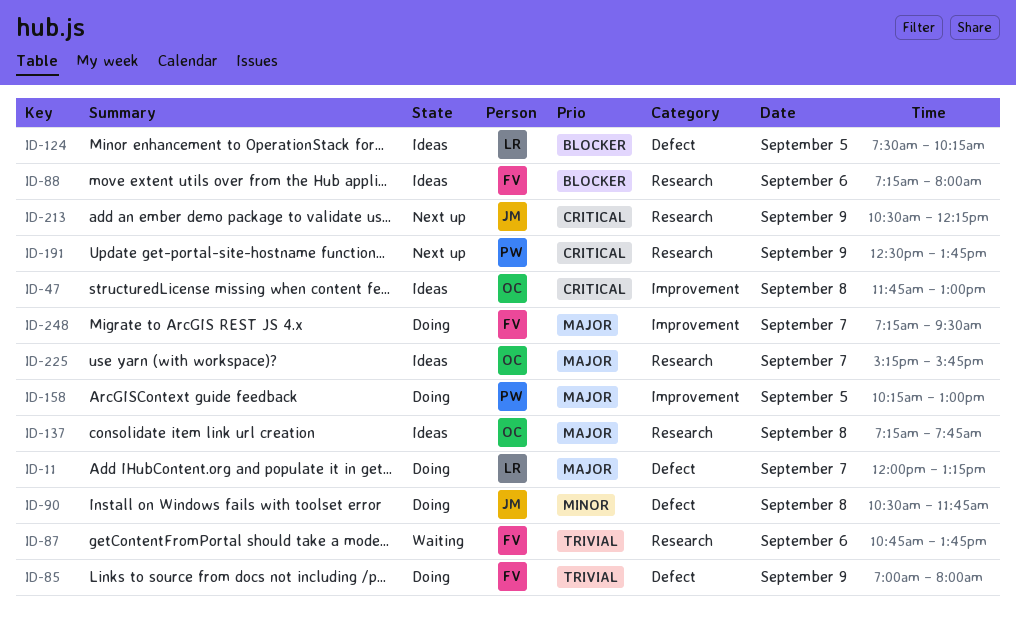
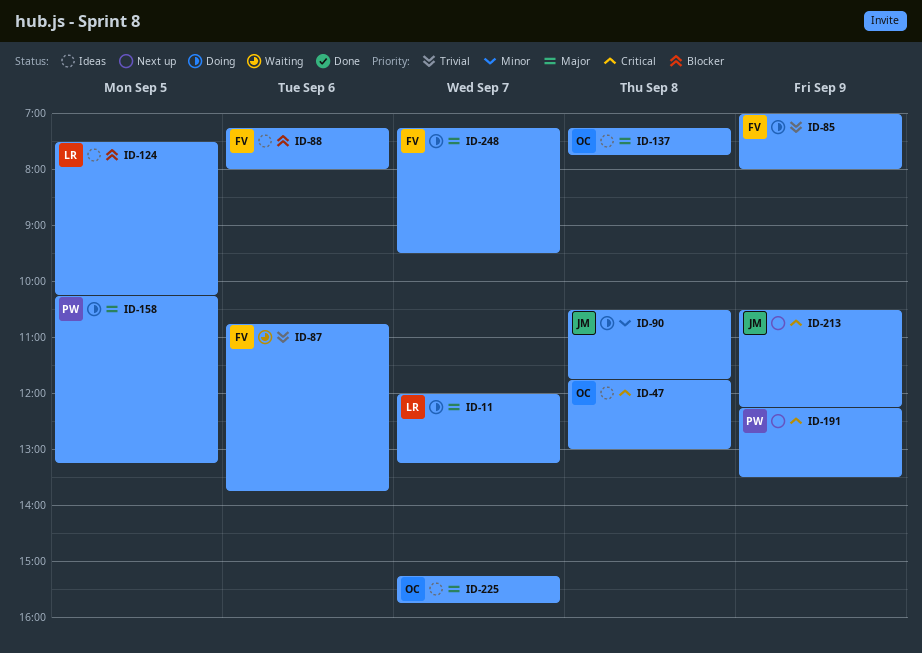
ID-158, ends: 13:00 -> 13:15
ID-191, begins: 12:30 -> 12:15
ID-191, ends: 13:45 -> 13:30

